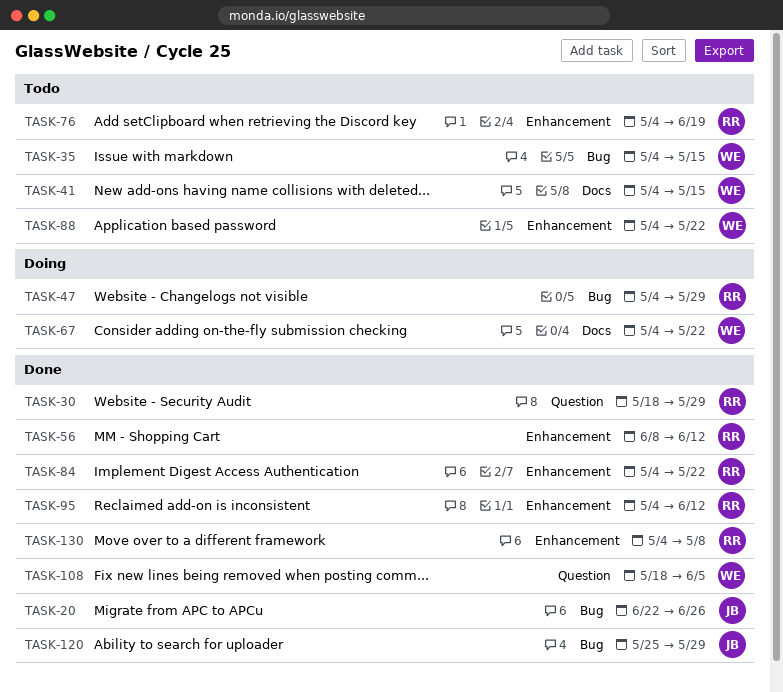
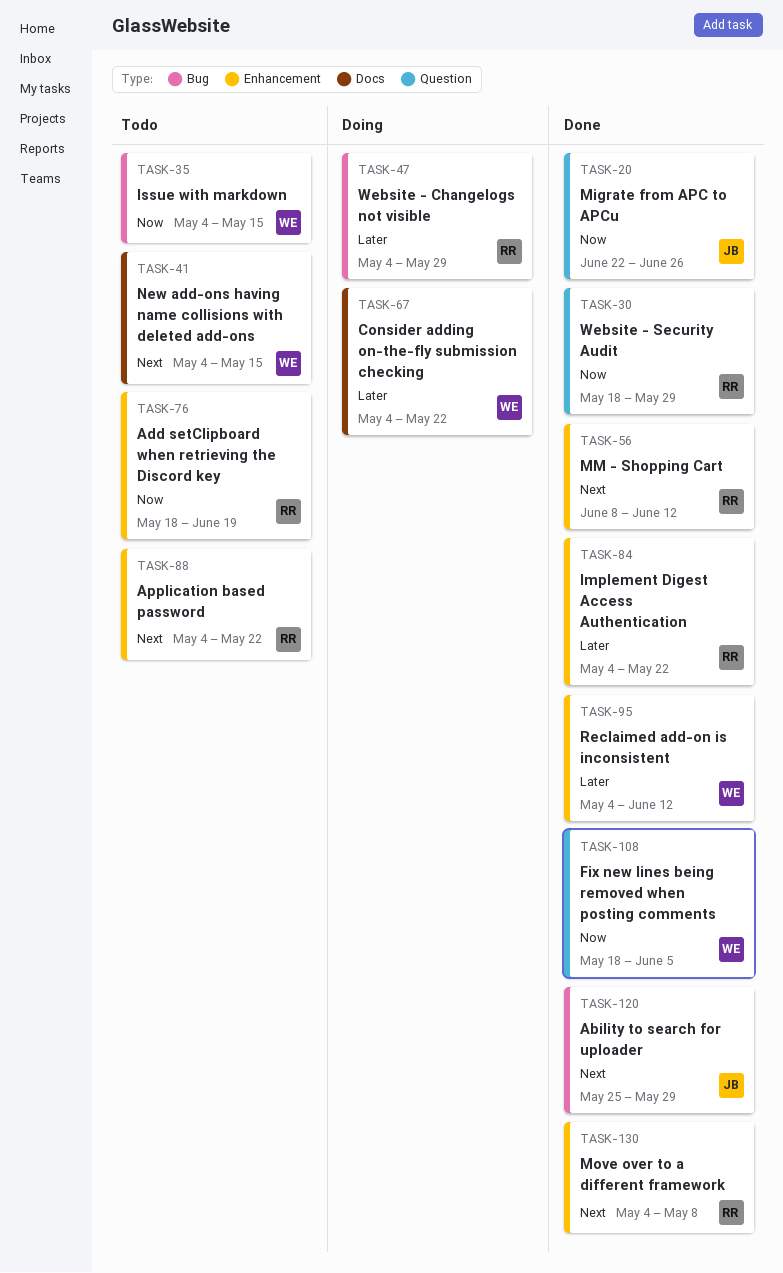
TASK-20, label: Bug -> Question
TASK-76, start: May 4 -> May 18
TASK-88, owner: WE -> RR
TASK-95, owner: RR -> WE

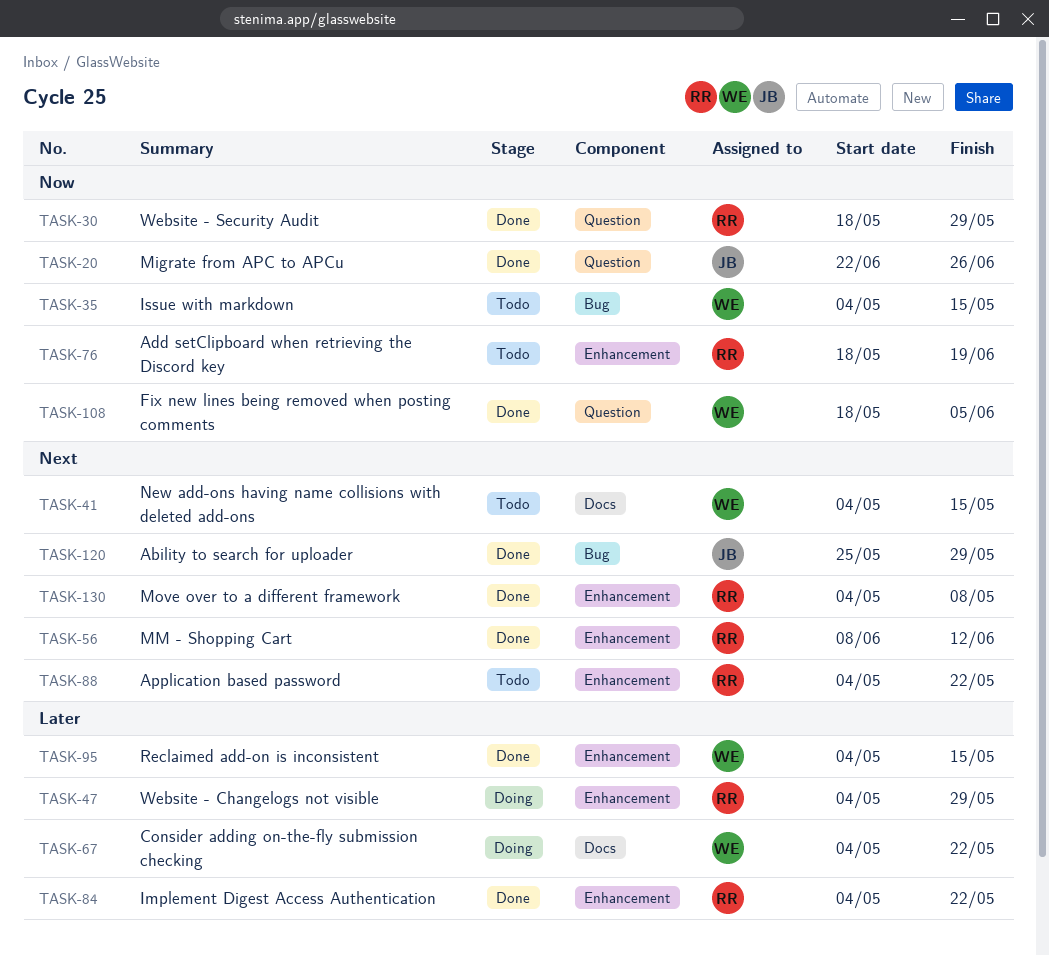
TASK-47, label: Bug -> Enhancement
TASK-95, due: Jun 12 -> May 15

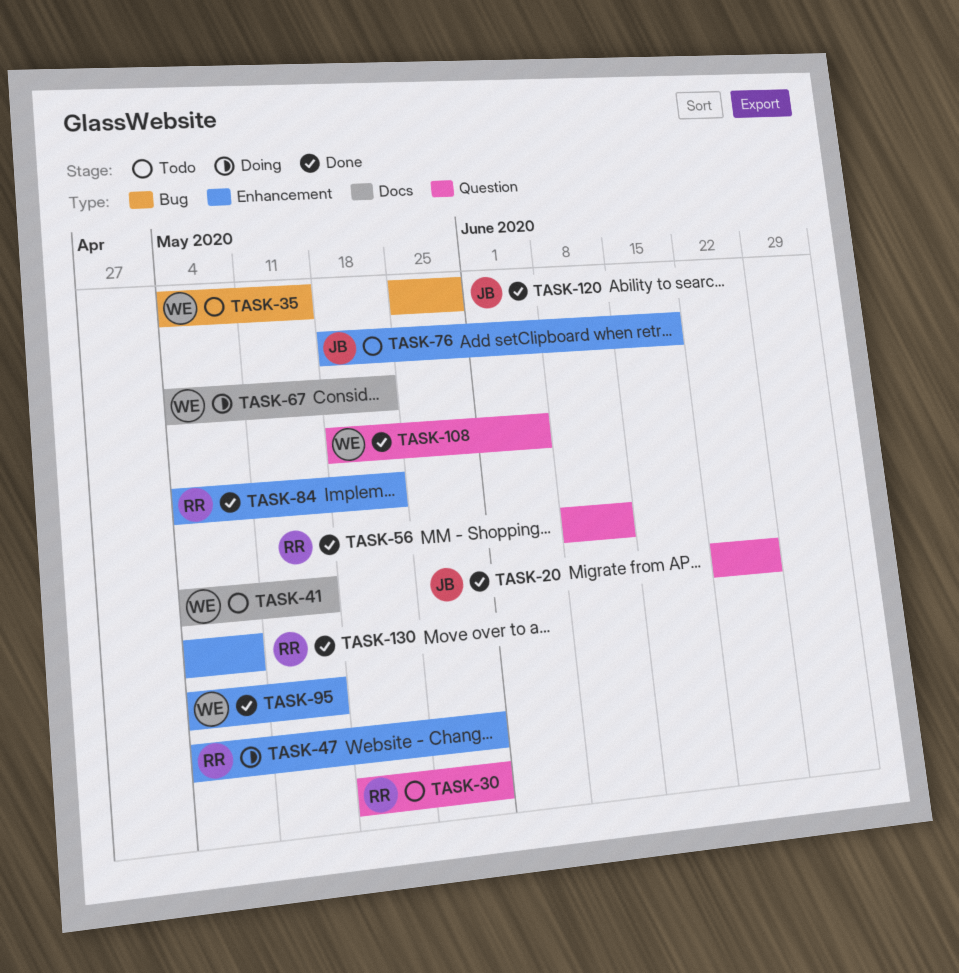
TASK-30, status: Done -> Todo
TASK-56, label: Enhancement -> Question
TASK-76, owner: RR -> JB
TASK-88: present -> none

